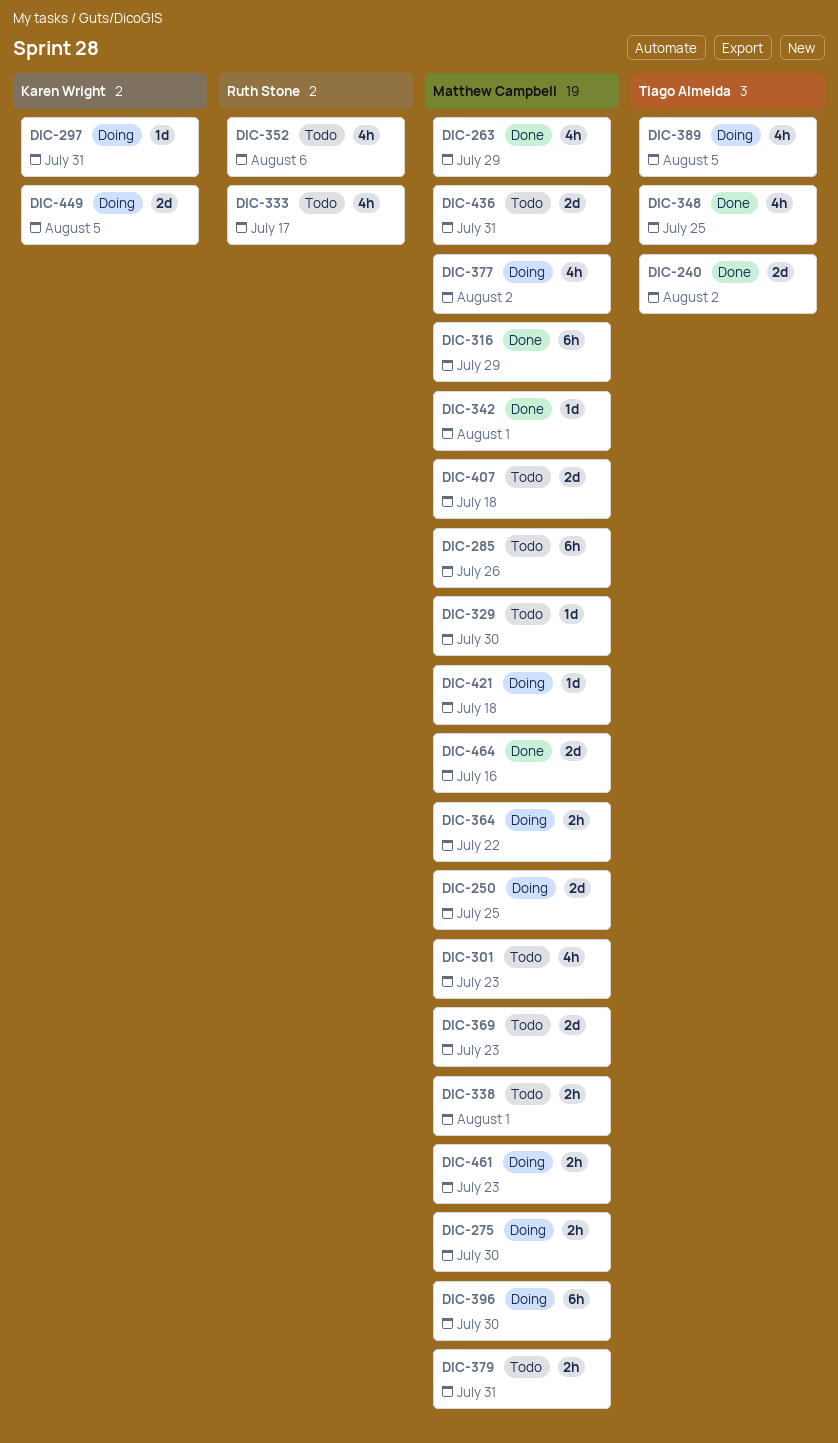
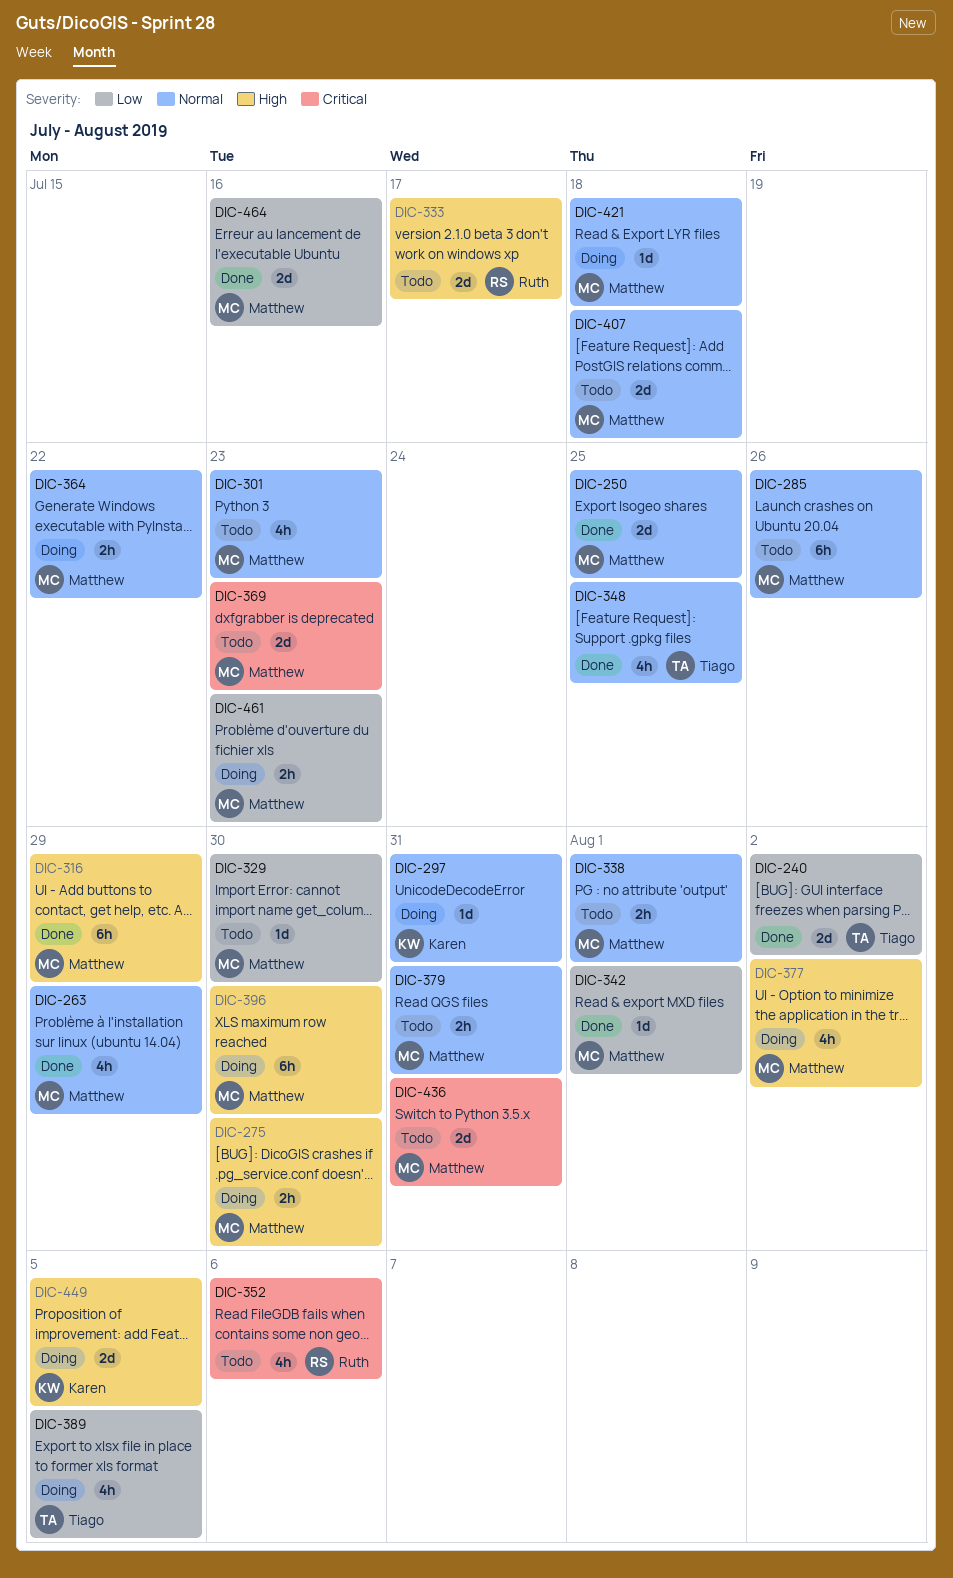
DIC-250, status: Doing -> Done
DIC-333, estimate: 4h -> 2d

